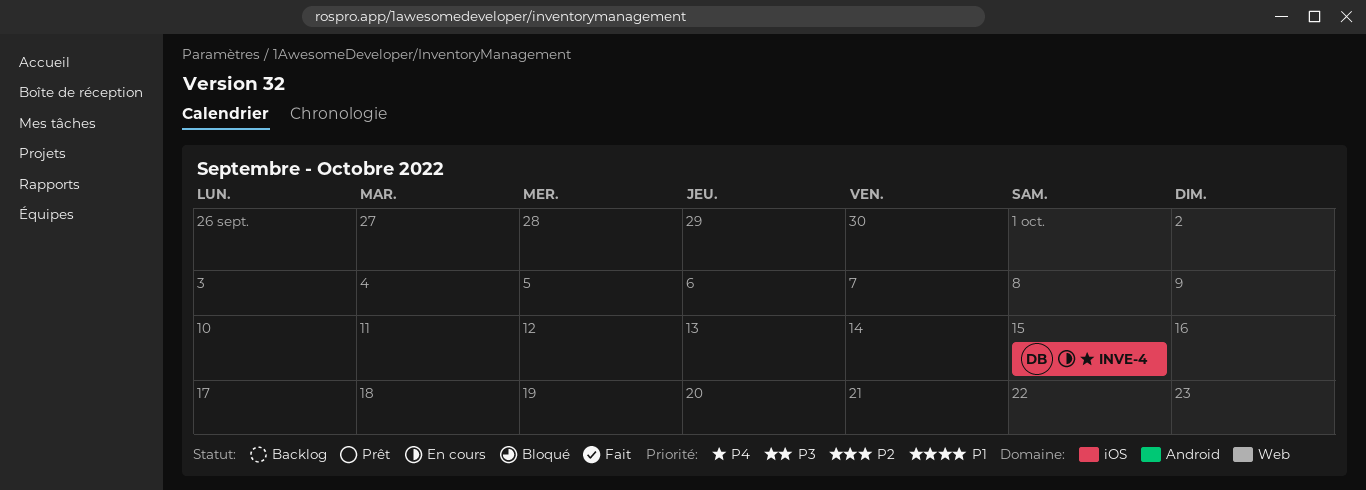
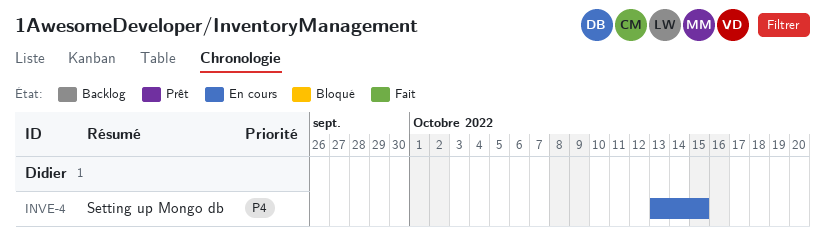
INVE-4, start: Oct 15 -> Oct 13

